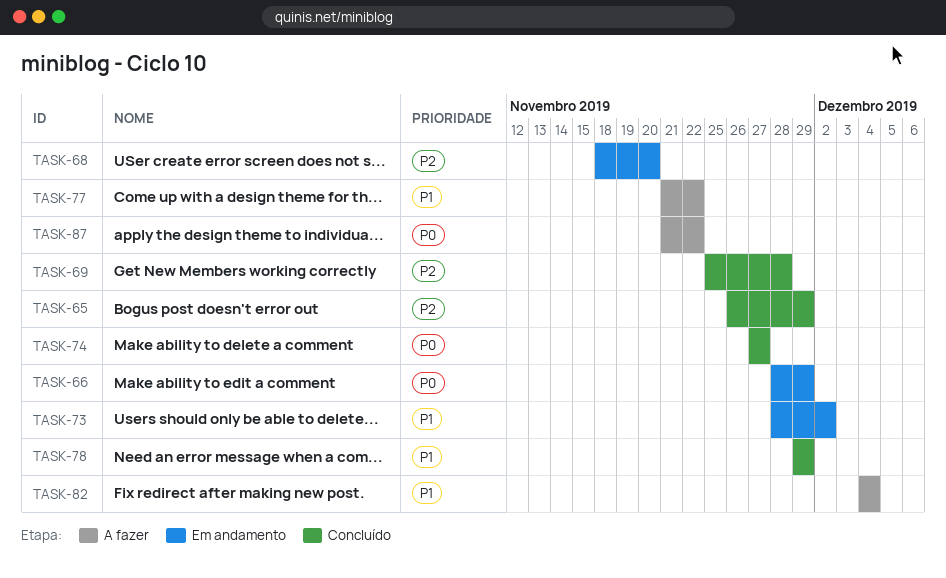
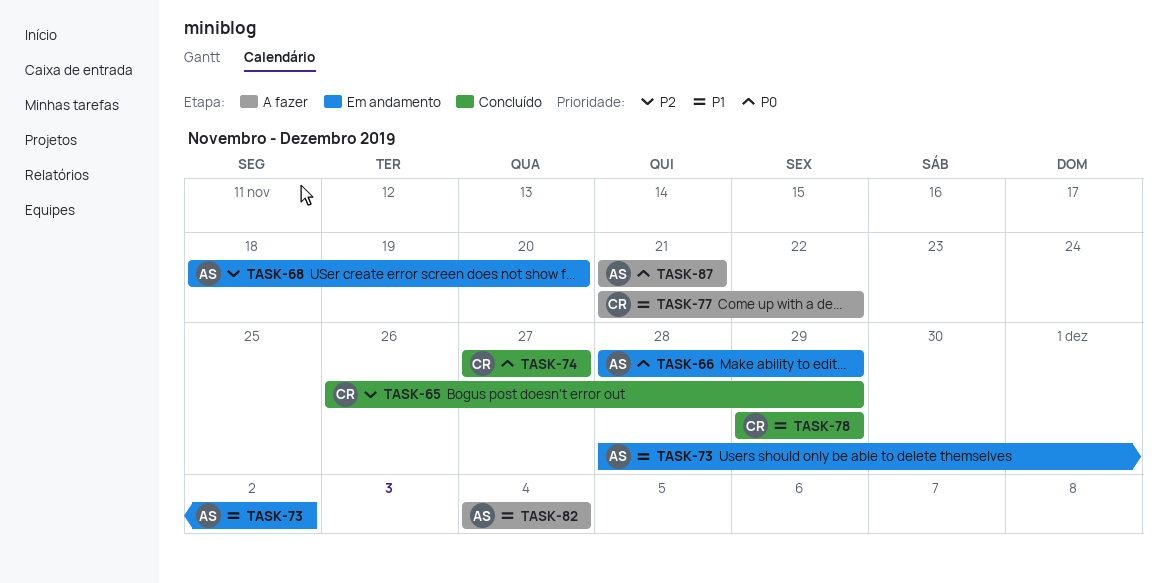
TASK-69: present -> none
TASK-87, due: Nov 22 -> Nov 21

